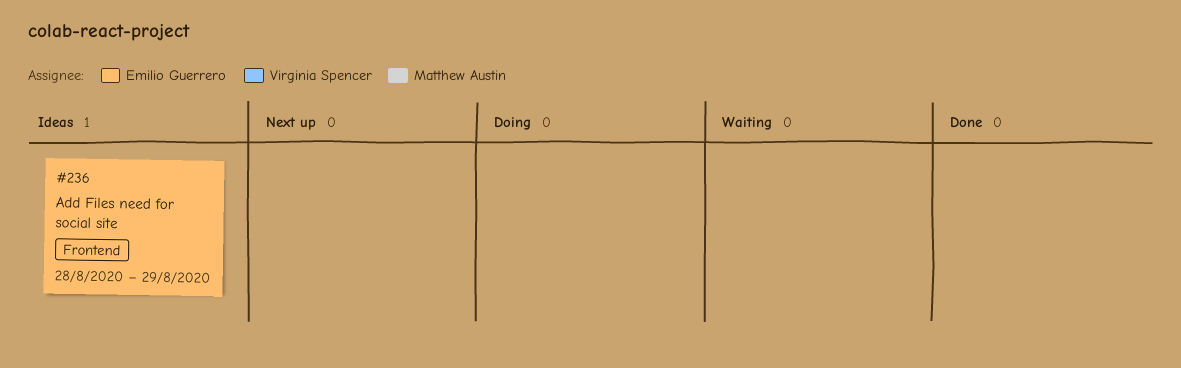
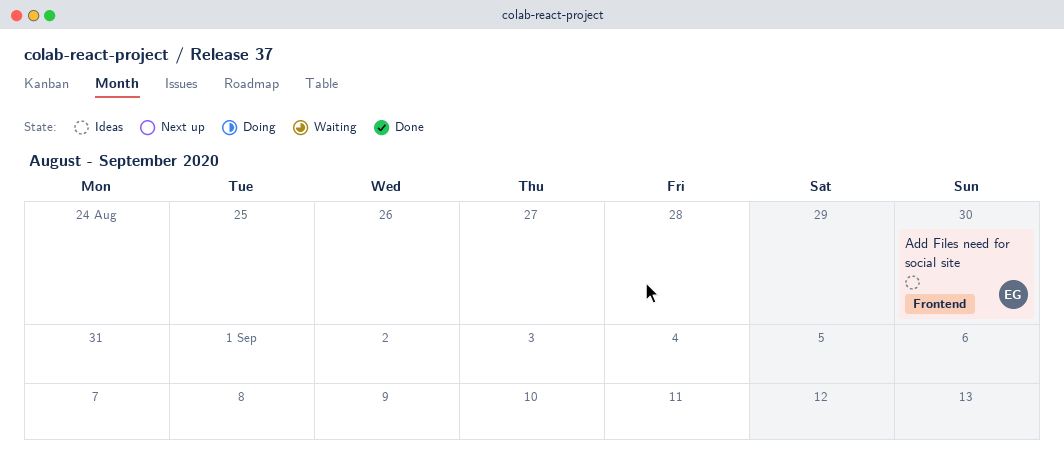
Add Files need for social site, due: Aug 29 -> Aug 30

